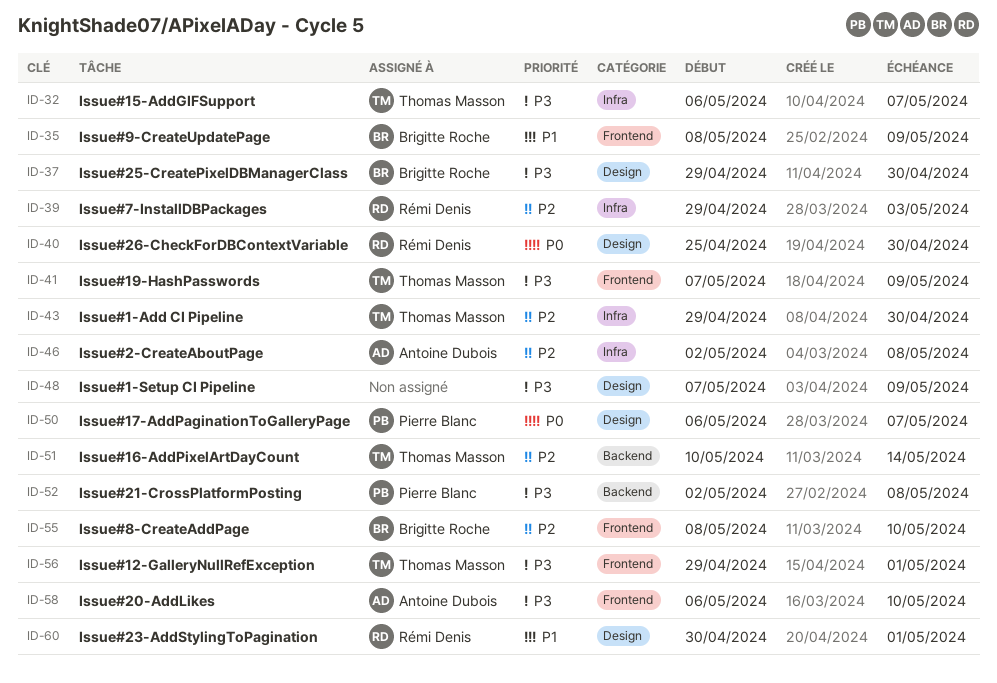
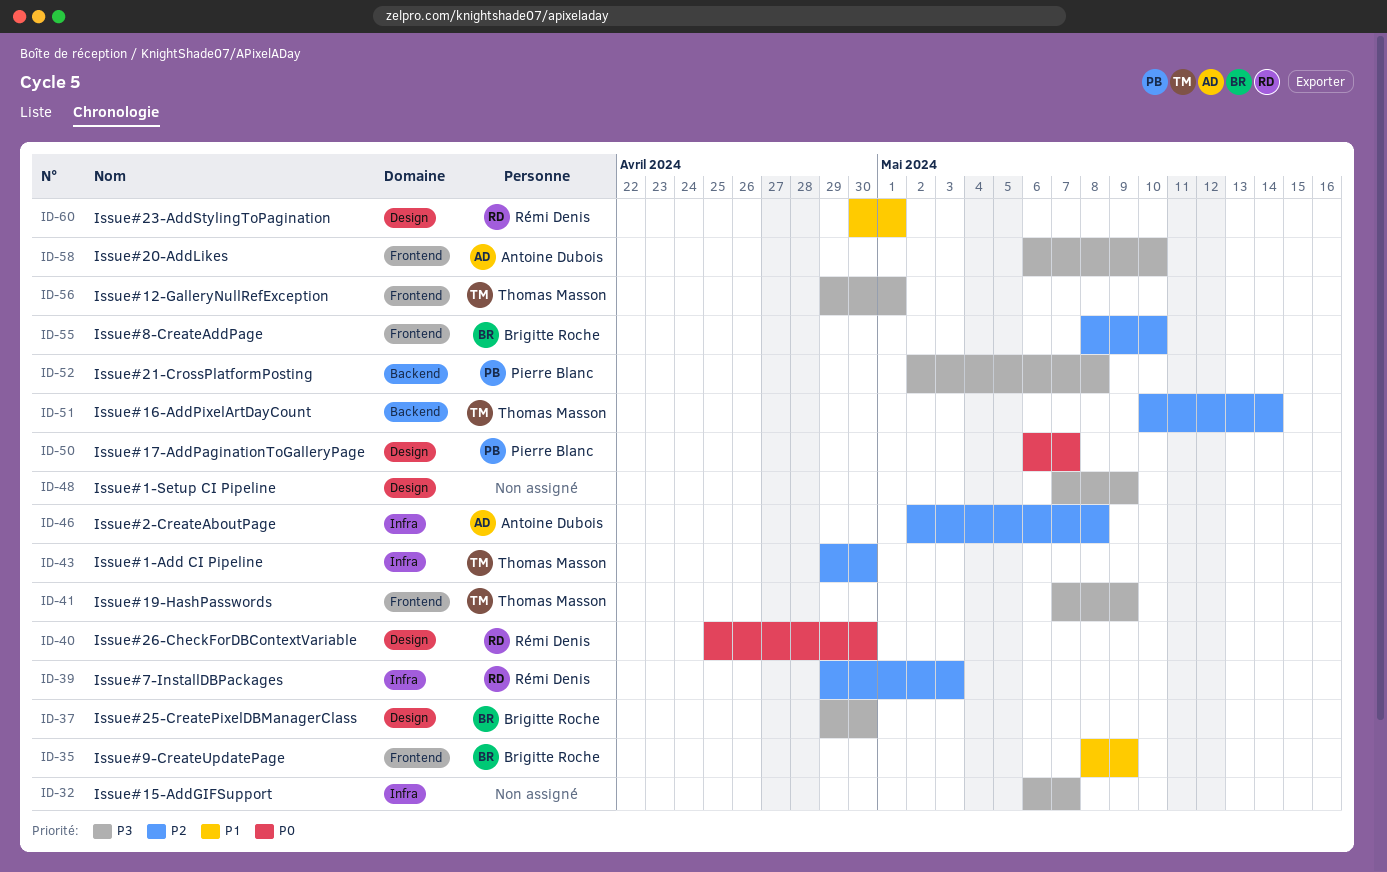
ID-32, owner: Thomas Masson -> none

